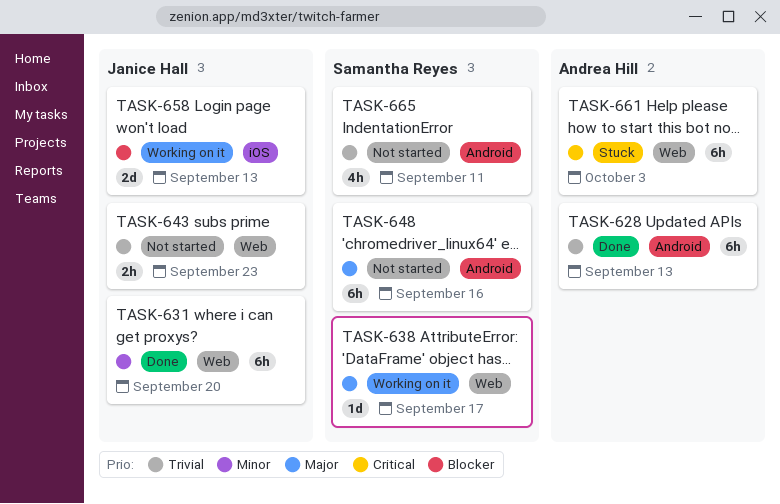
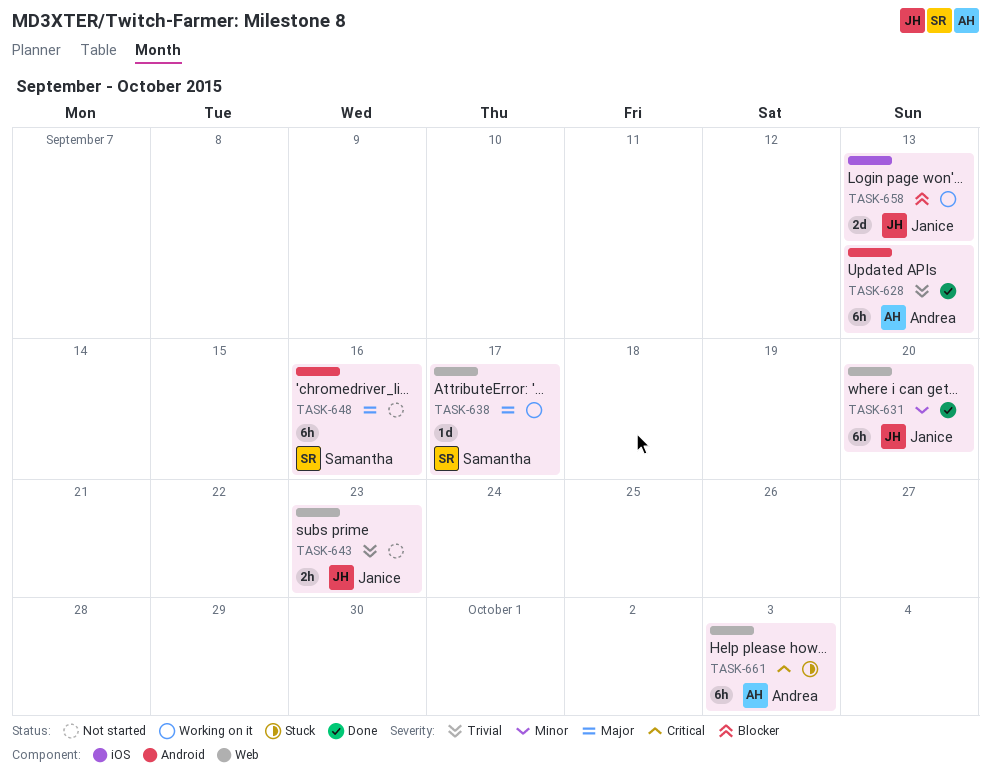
TASK-665: present -> none

